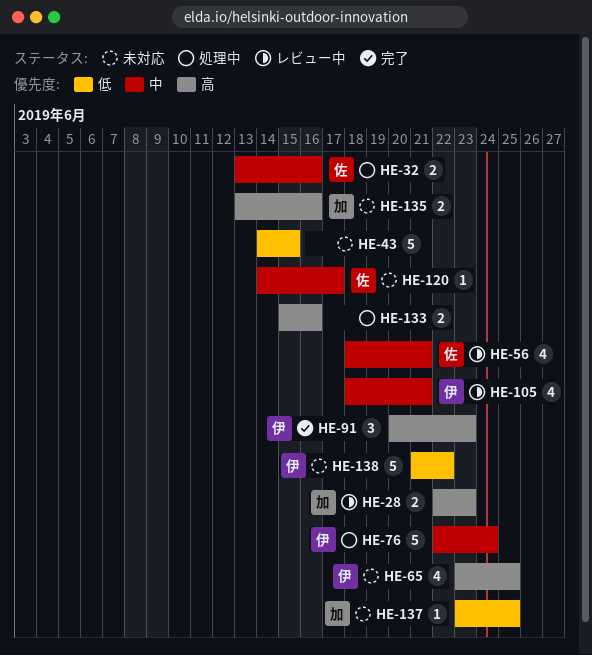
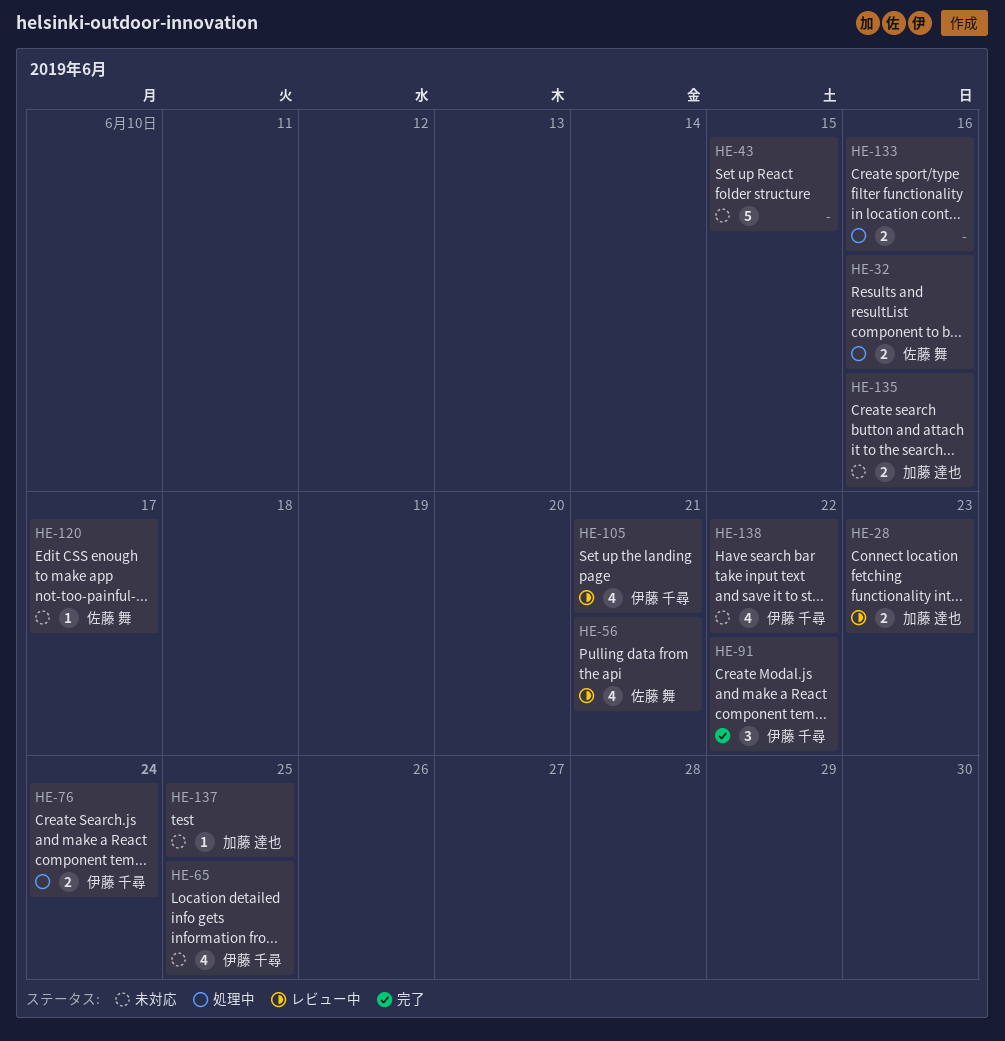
HE-76, estimate: 5 -> 2
HE-91, due: Jun 23 -> Jun 22
HE-138, estimate: 5 -> 4

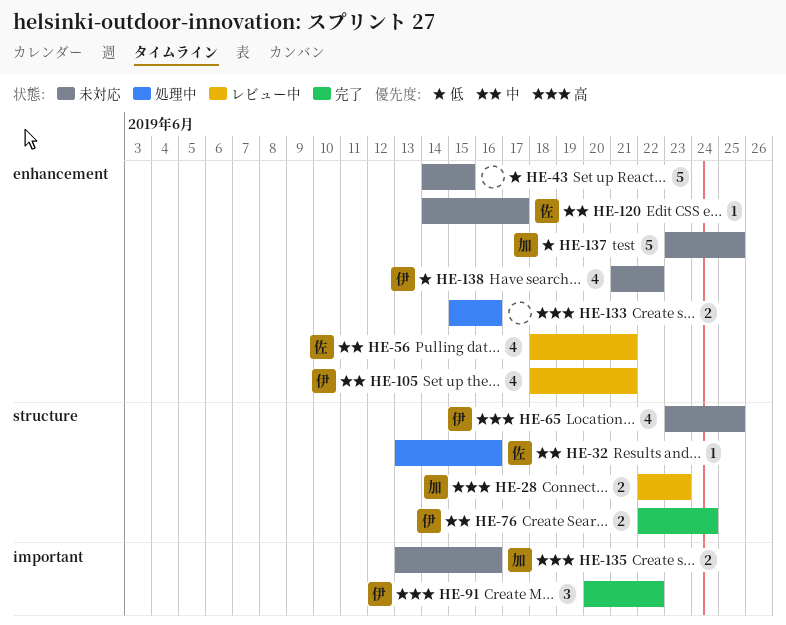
HE-32, estimate: 2 -> 1
HE-76, status: 処理中 -> 完了
HE-137, estimate: 1 -> 5

